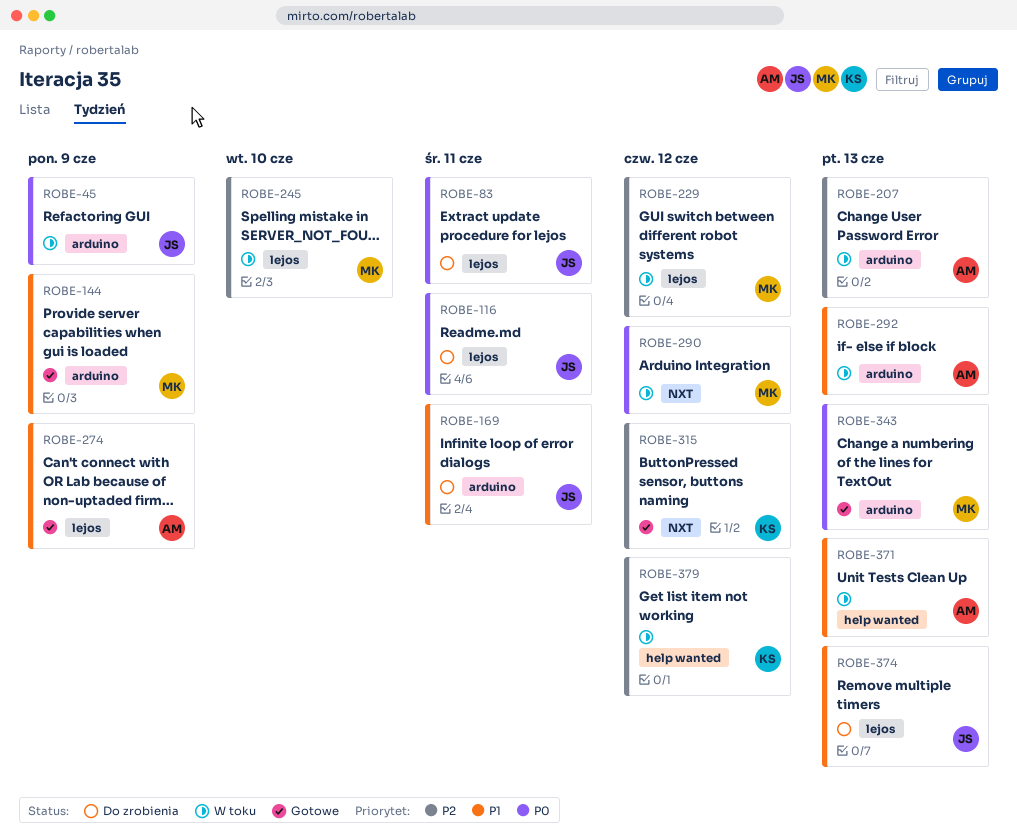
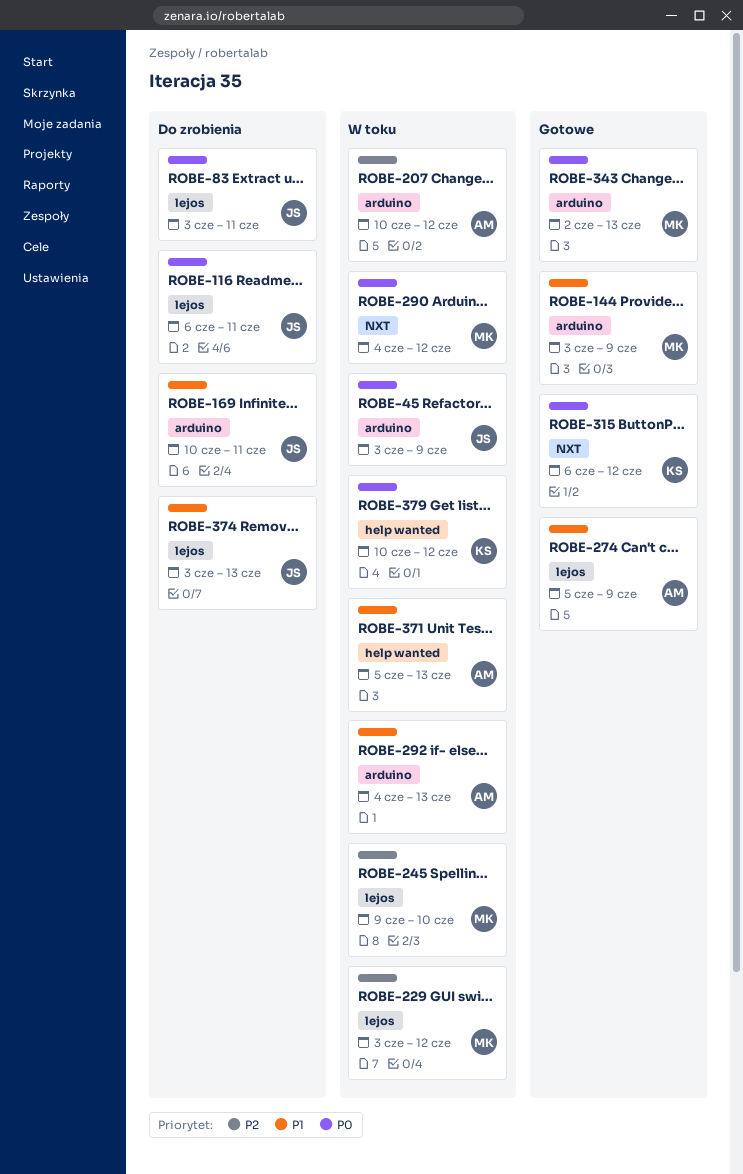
ROBE-207, due: Jun 13 -> Jun 12
ROBE-315, priority: P2 -> P0
ROBE-379, priority: P2 -> P0

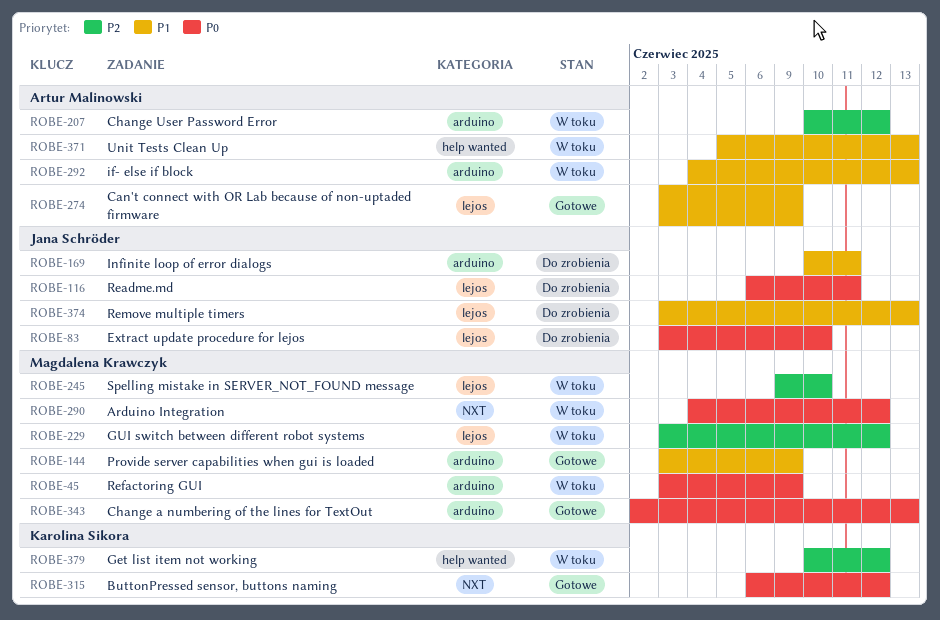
ROBE-45, owner: Jana Schröder -> Magdalena Krawczyk
ROBE-83, due: Jun 11 -> Jun 10
ROBE-274, start: Jun 5 -> Jun 3
ROBE-379, priority: P0 -> P2

